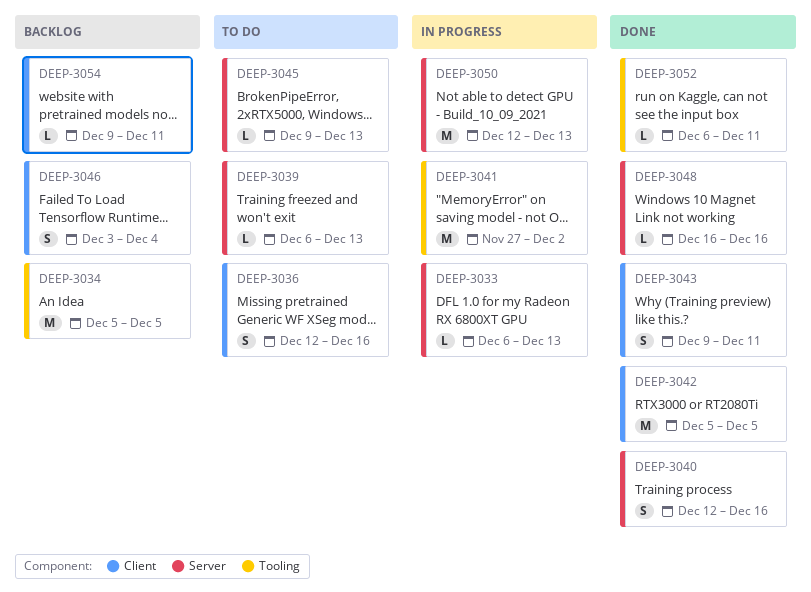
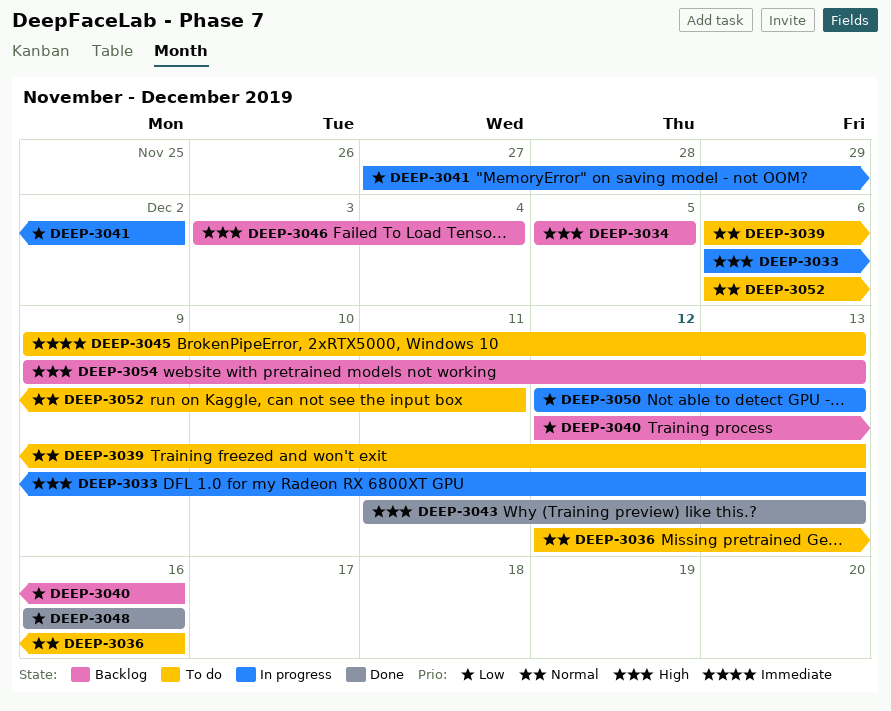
DEEP-3040, status: Done -> Backlog
DEEP-3042: present -> none
DEEP-3043, start: Dec 9 -> Dec 11
DEEP-3043, due: Dec 11 -> Dec 13
DEEP-3052, status: Done -> To do
DEEP-3054, due: Dec 11 -> Dec 13

